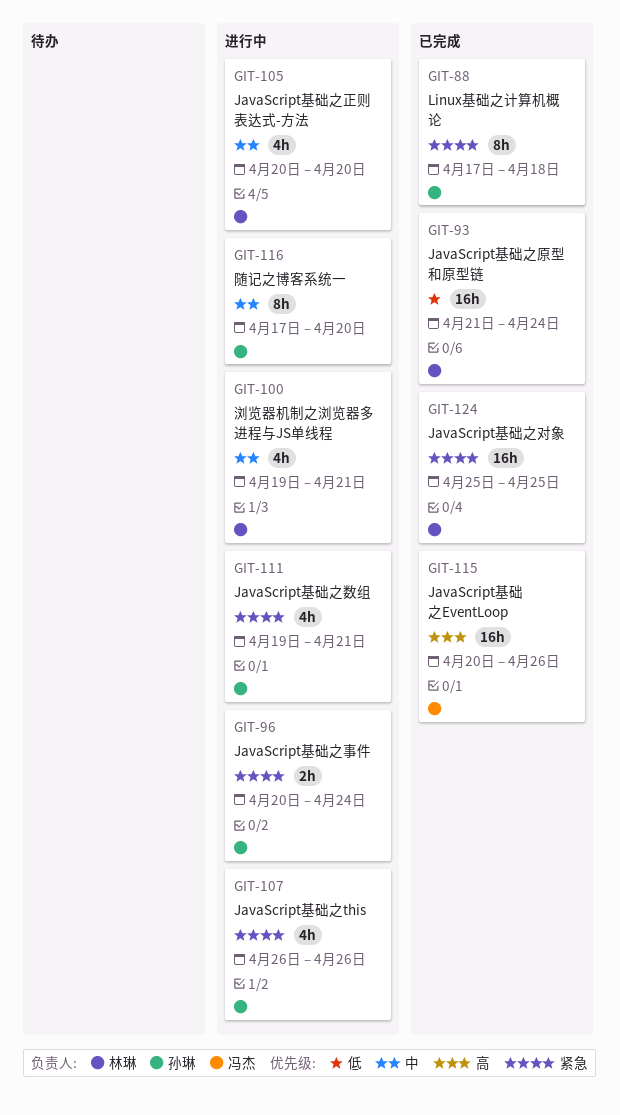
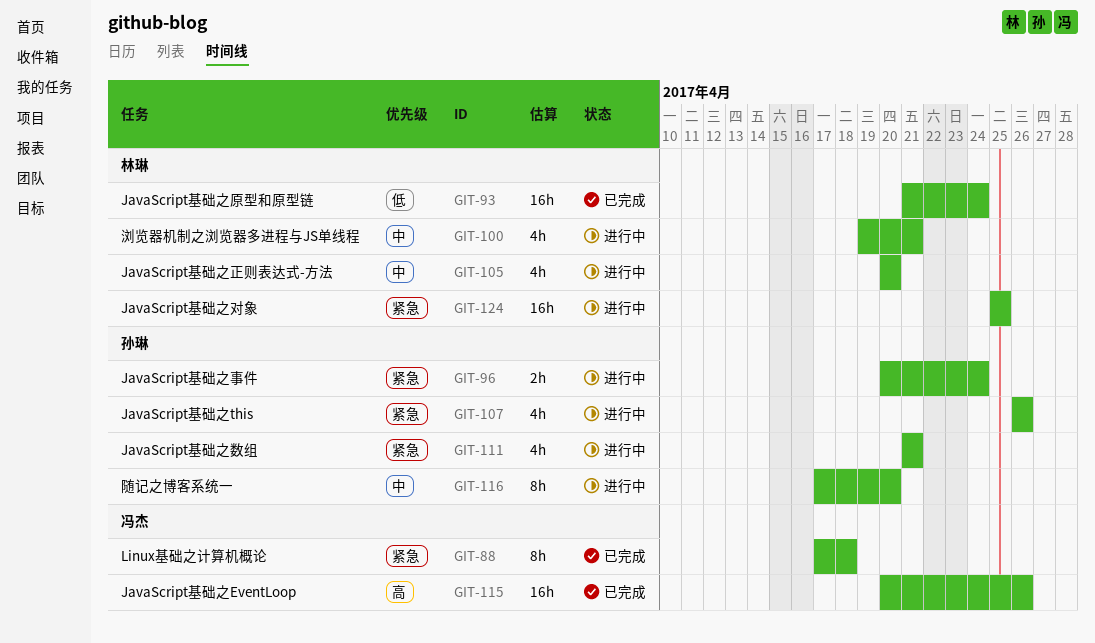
GIT-88, owner: 孙琳 -> 冯杰
GIT-111, start: Apr 19 -> Apr 21
GIT-124, status: 已完成 -> 进行中

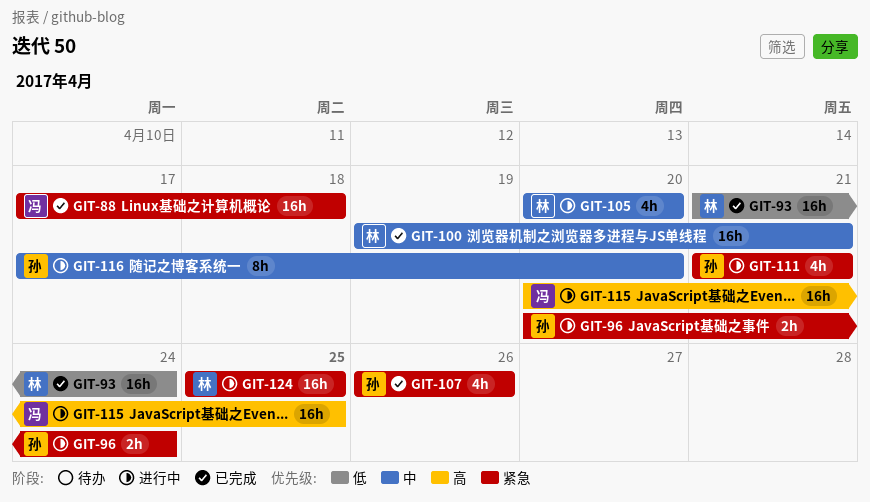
GIT-88, estimate: 8h -> 16h
GIT-100, status: 进行中 -> 已完成
GIT-100, estimate: 4h -> 16h
GIT-107, status: 进行中 -> 已完成
GIT-115, status: 已完成 -> 进行中
GIT-115, due: Apr 26 -> Apr 25

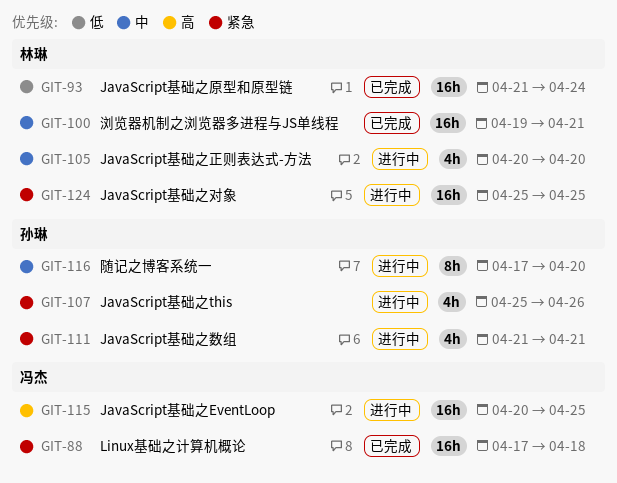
GIT-96: present -> none
GIT-107, status: 已完成 -> 进行中
GIT-107, start: Apr 26 -> Apr 25

